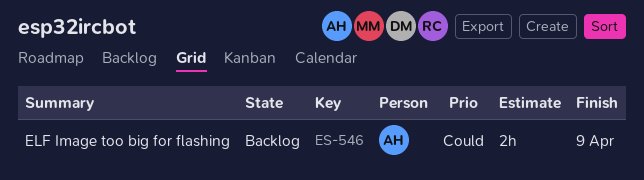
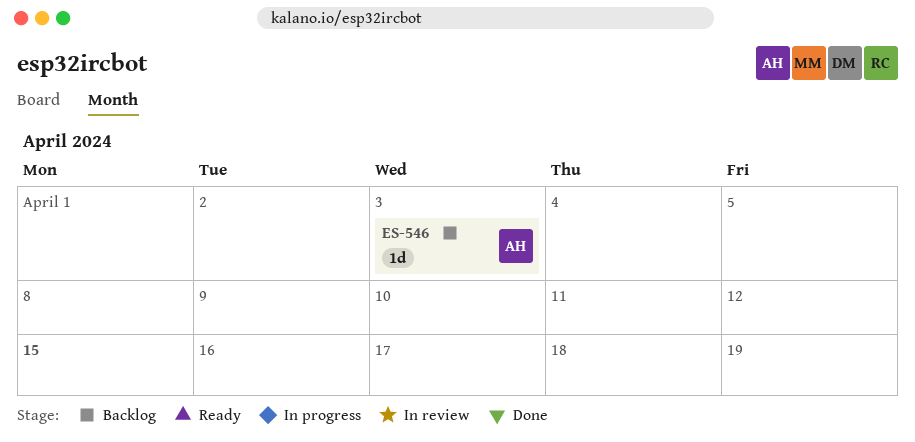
ES-546, estimate: 2h -> 1d
ES-546, due: Apr 9 -> Apr 3

